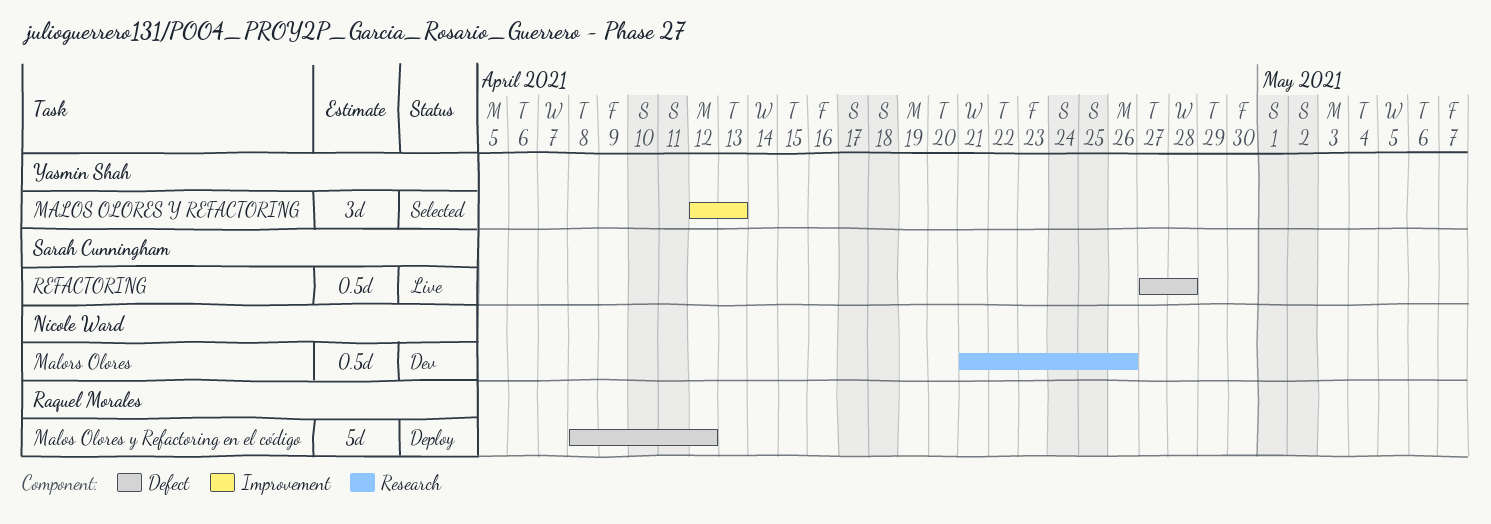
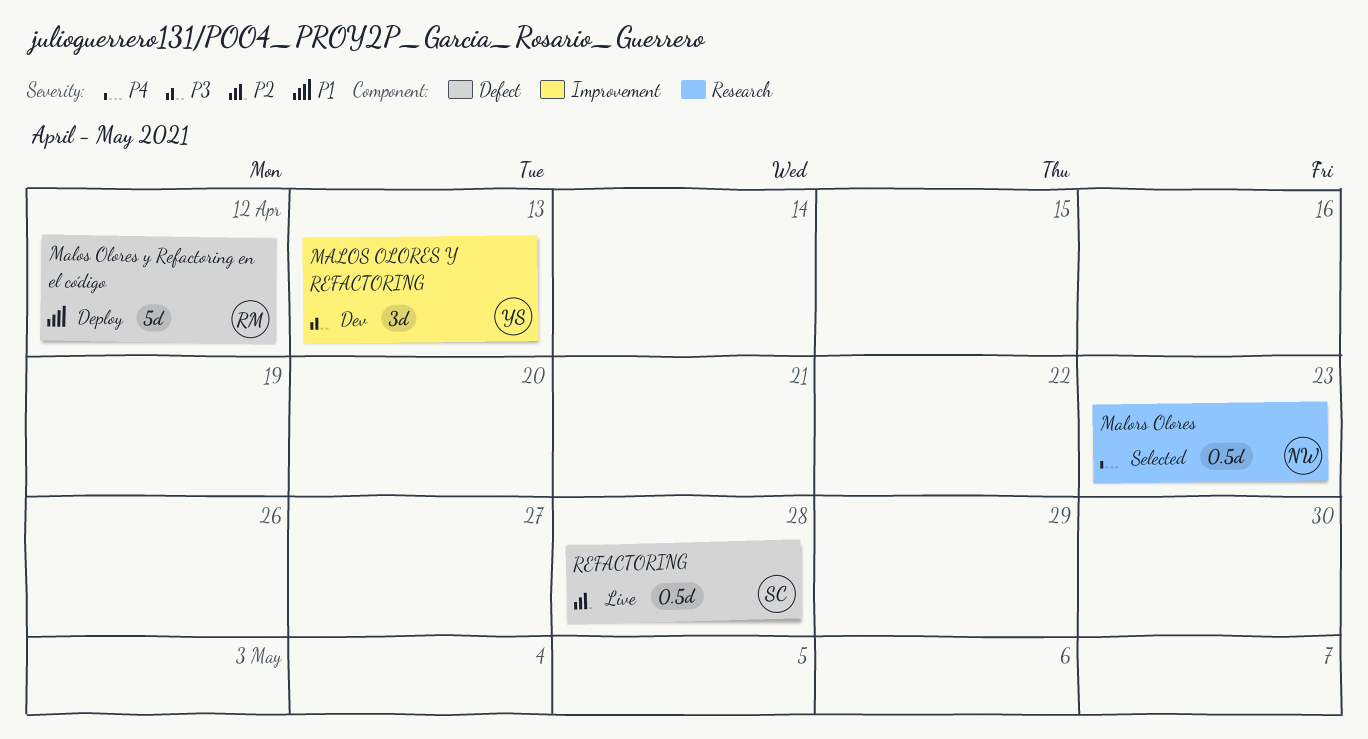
Malors Olores, status: Dev -> Selected
Malors Olores, due: Apr 26 -> Apr 23
MALOS OLORES Y REFACTORING, status: Selected -> Dev

